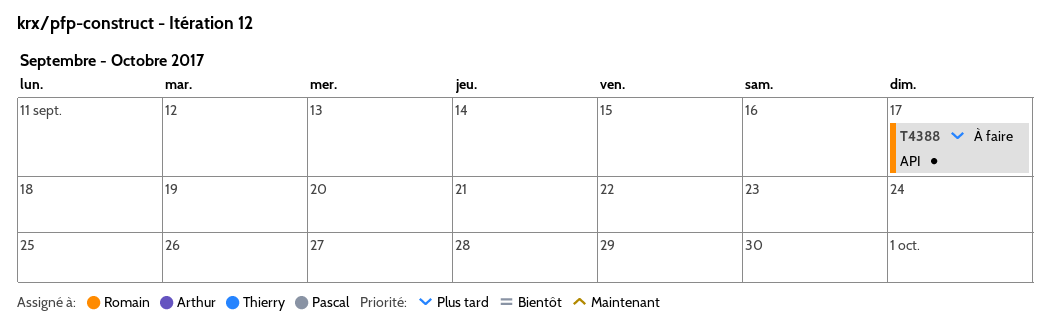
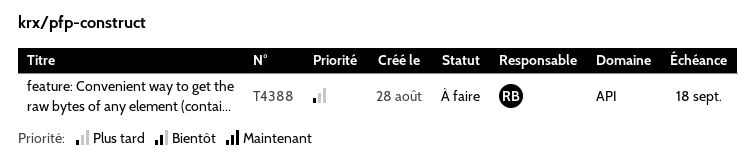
T4388, due: Sep 17 -> Sep 18

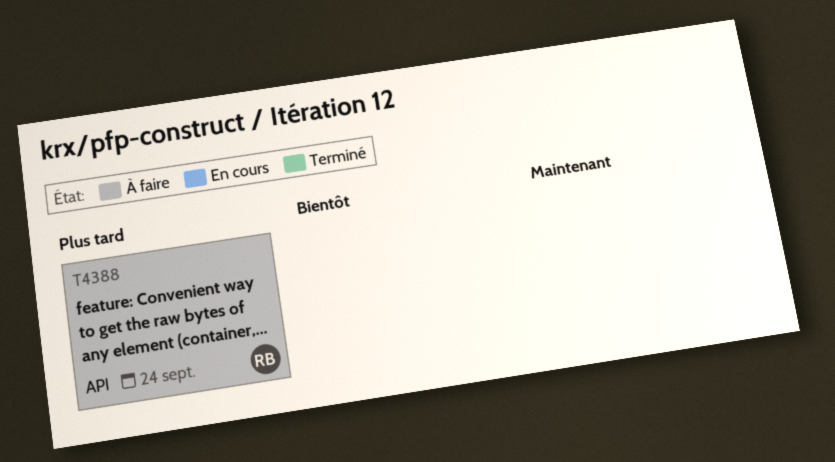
T4388, due: Sep 18 -> Sep 24

